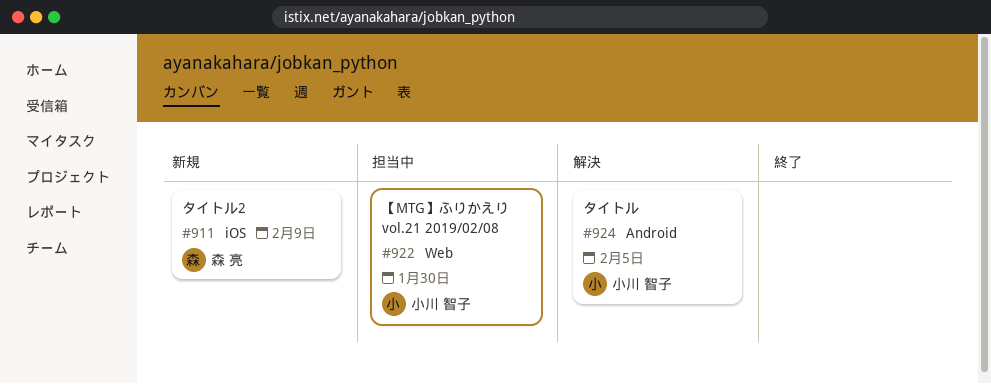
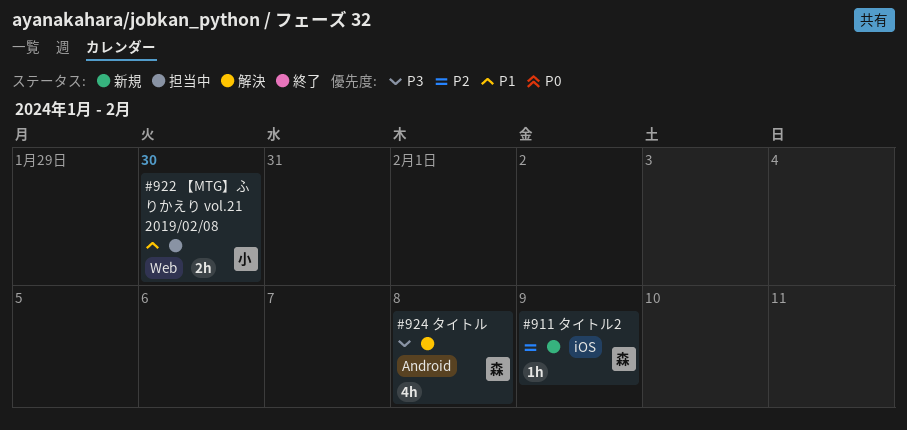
#924, owner: 小川 智子 -> 森 亮
#924, due: Feb 5 -> Feb 8

